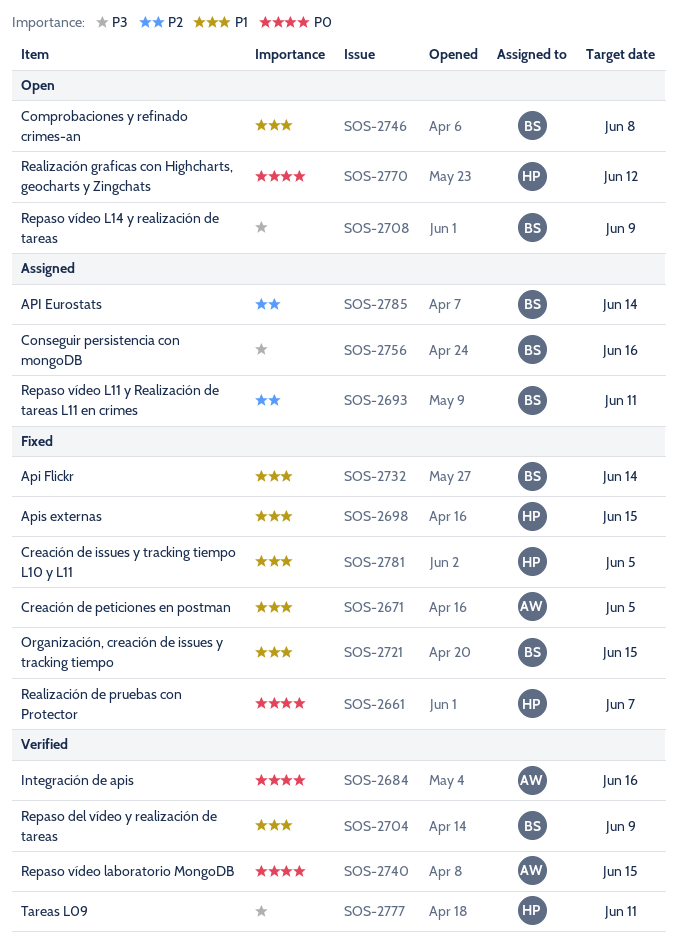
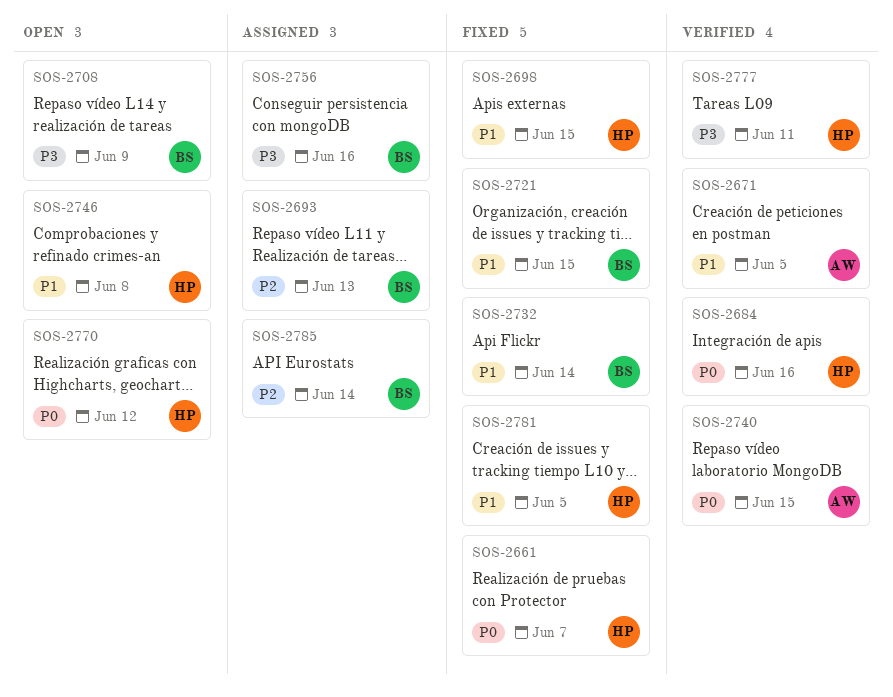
SOS-2671, status: Fixed -> Verified
SOS-2684, owner: AW -> HP
SOS-2693, due: Jun 11 -> Jun 13
SOS-2704: present -> none
SOS-2746, owner: BS -> HP

